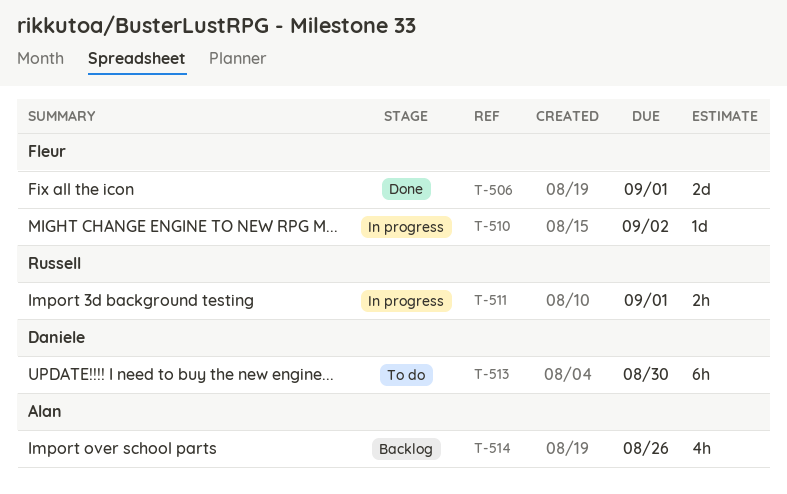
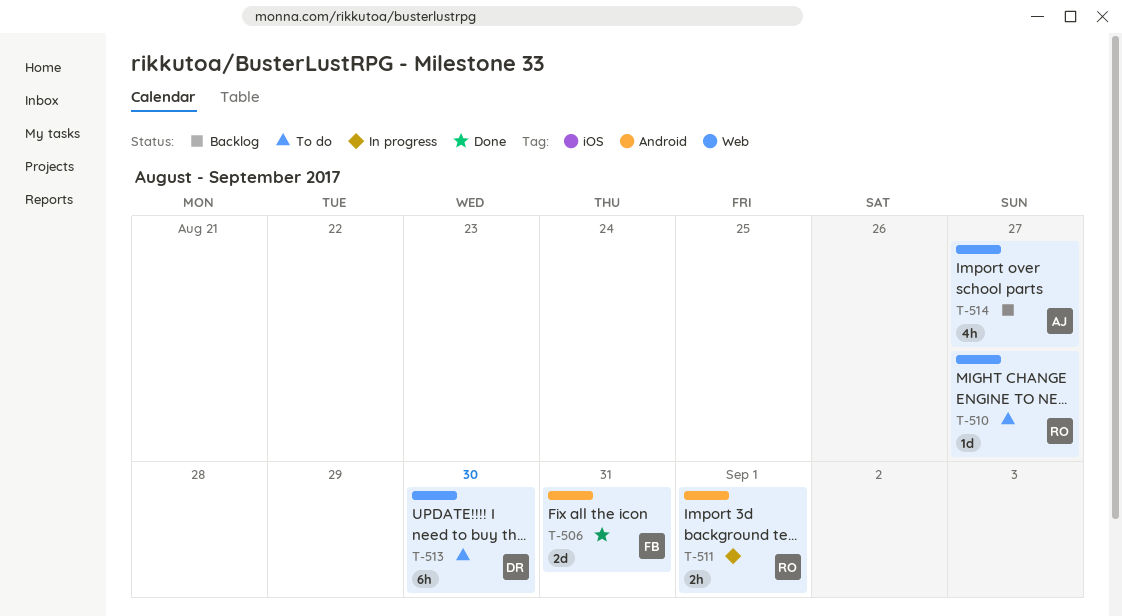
T-506, due: Sep 1 -> Aug 31
T-510, status: In progress -> To do
T-510, owner: Fleur -> Russell
T-510, due: Sep 2 -> Aug 27
T-514, due: Aug 26 -> Aug 27

